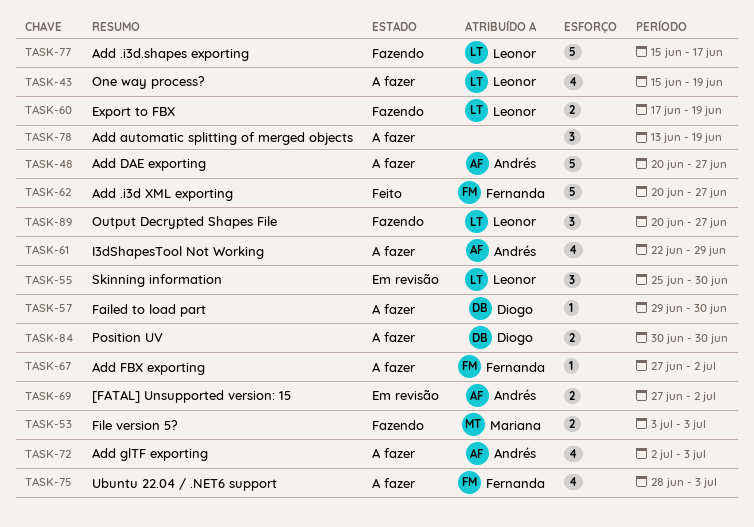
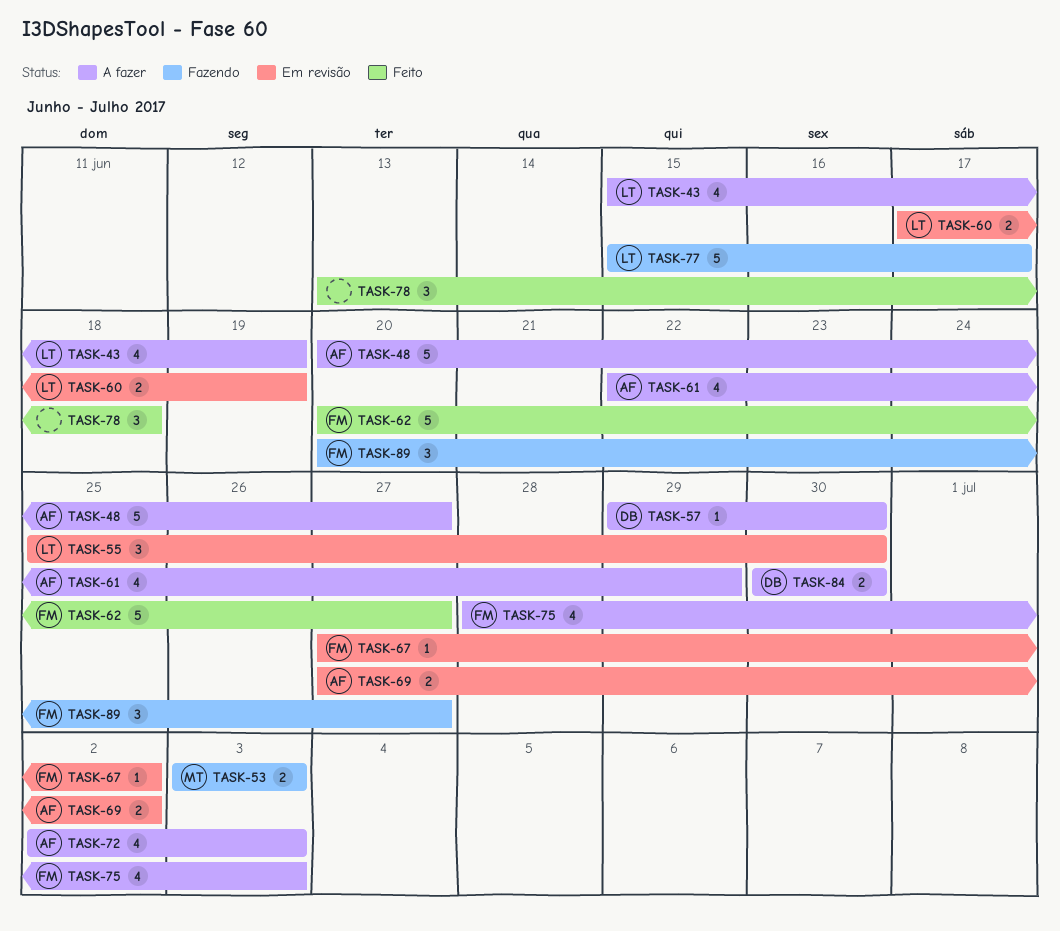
TASK-60, status: Fazendo -> Em revisão
TASK-67, status: A fazer -> Em revisão
TASK-78, status: A fazer -> Feito
TASK-78, due: Jun 19 -> Jun 18
TASK-89, owner: Leonor -> Fernanda

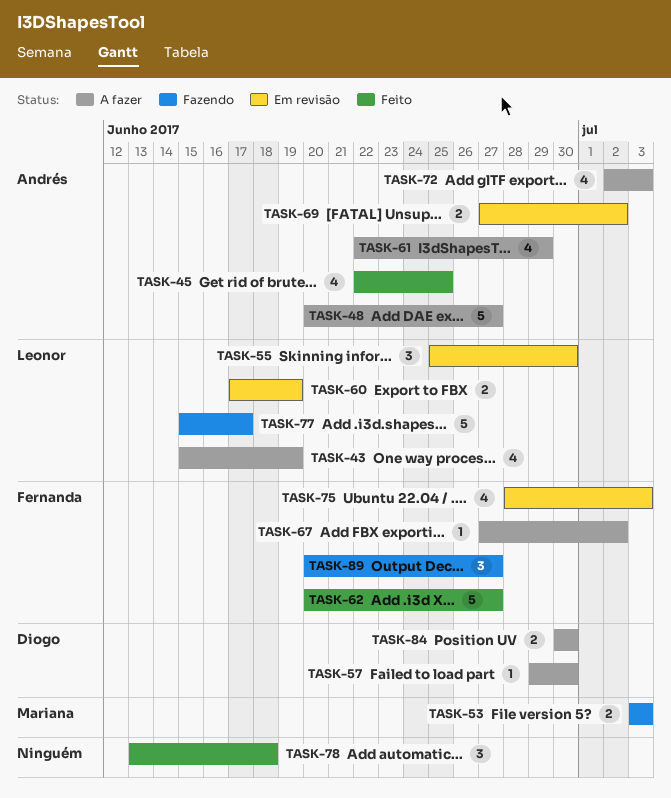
TASK-45: none -> present
TASK-67, status: Em revisão -> A fazer
TASK-75, status: A fazer -> Em revisão

